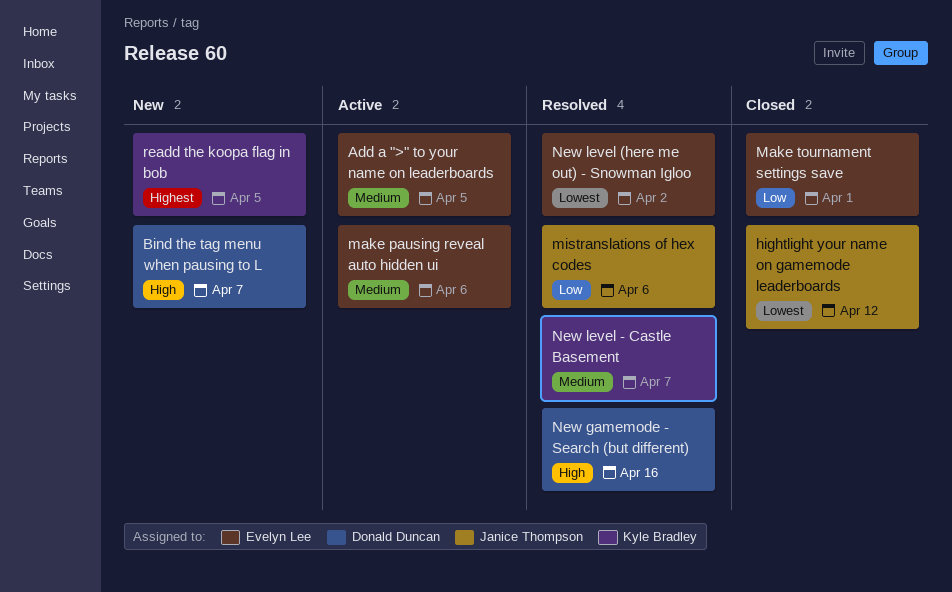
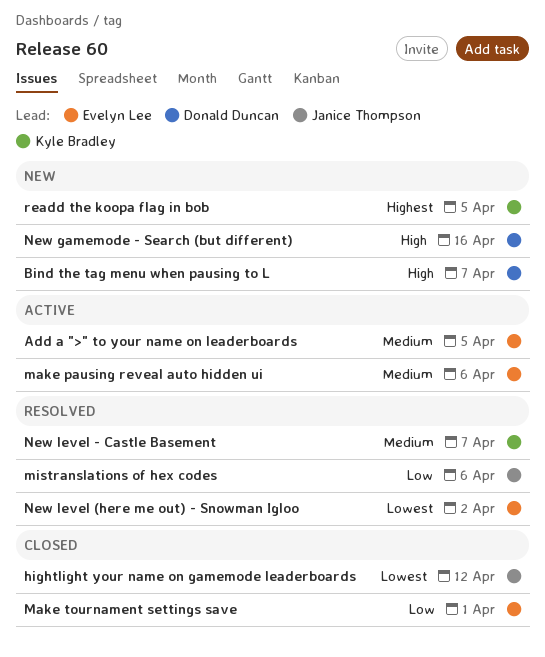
New gamemode - Search (but different), status: Resolved -> New

